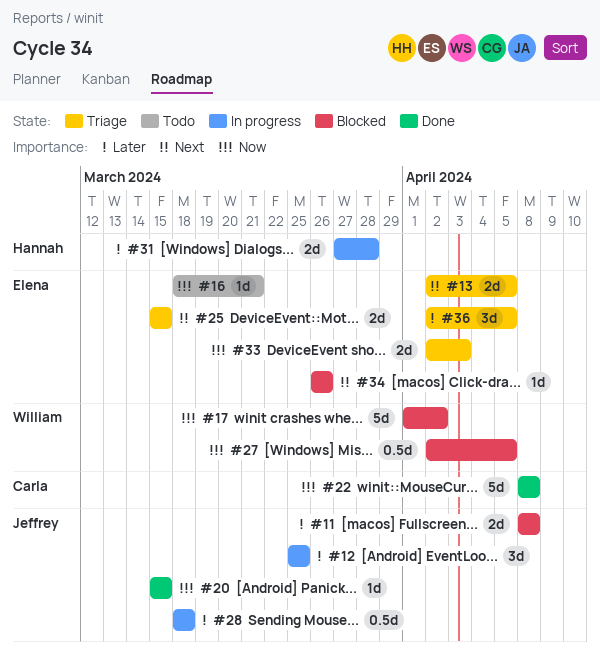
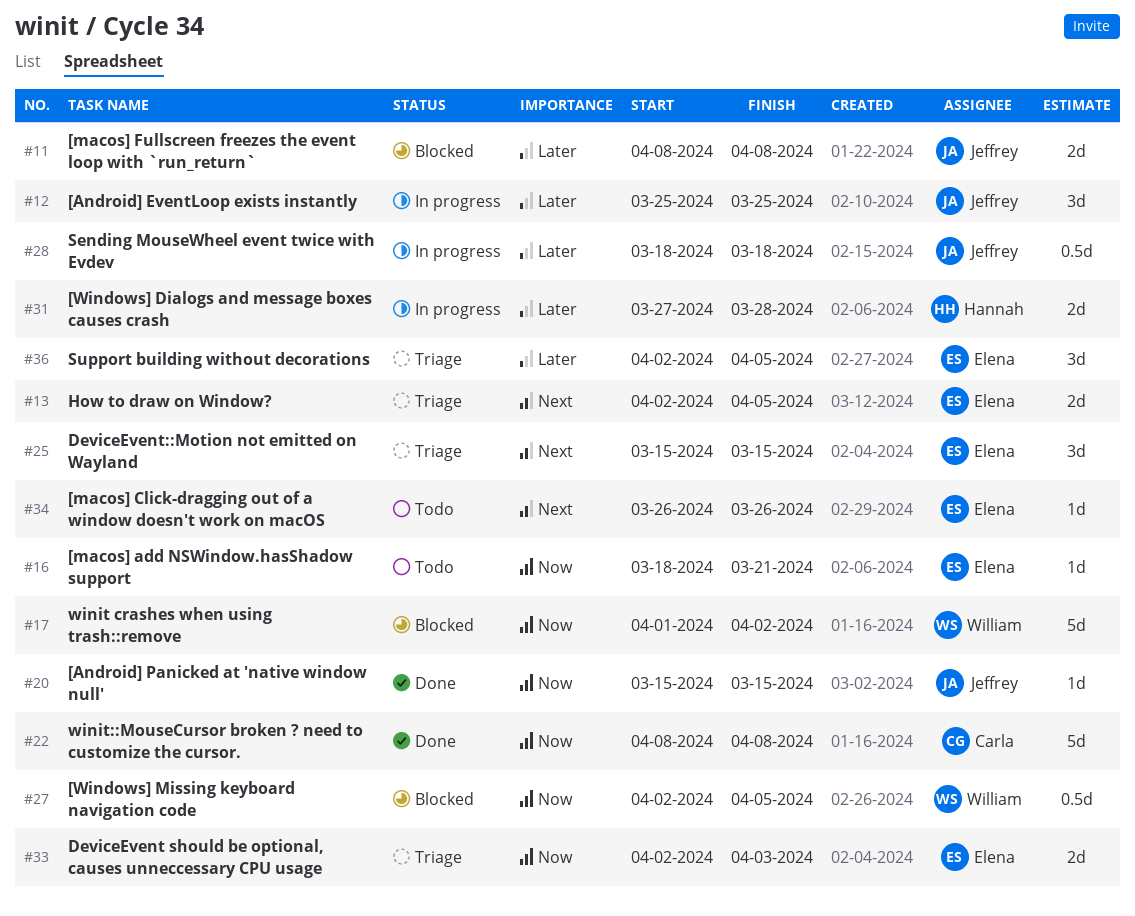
#25, estimate: 2d -> 3d
#34, status: Blocked -> Todo

